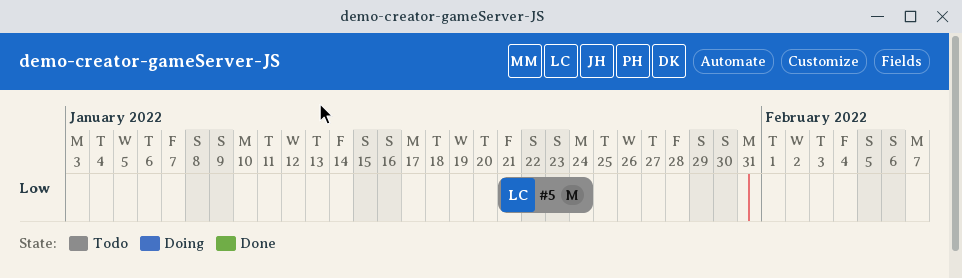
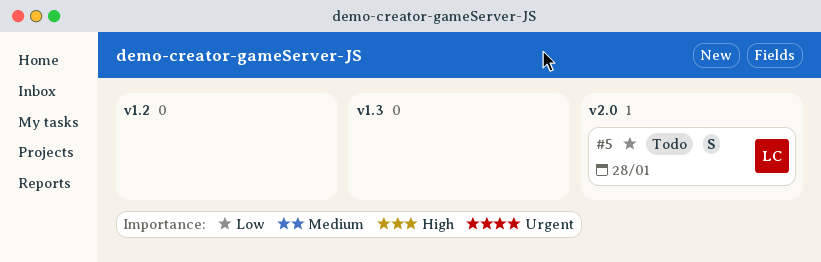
#5, estimate: M -> S
#5, due: Jan 24 -> Jan 28

